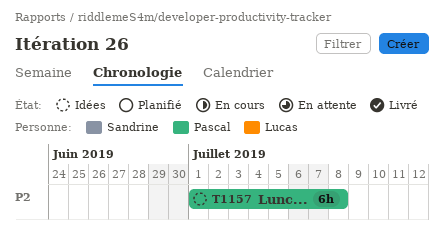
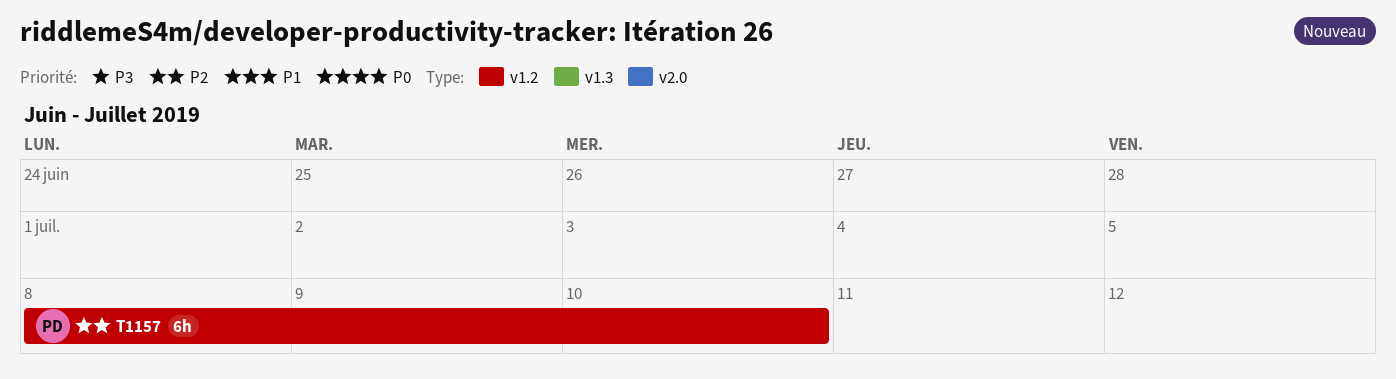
T1157, start: Jul 1 -> Jul 8
T1157, due: Jul 8 -> Jul 10

